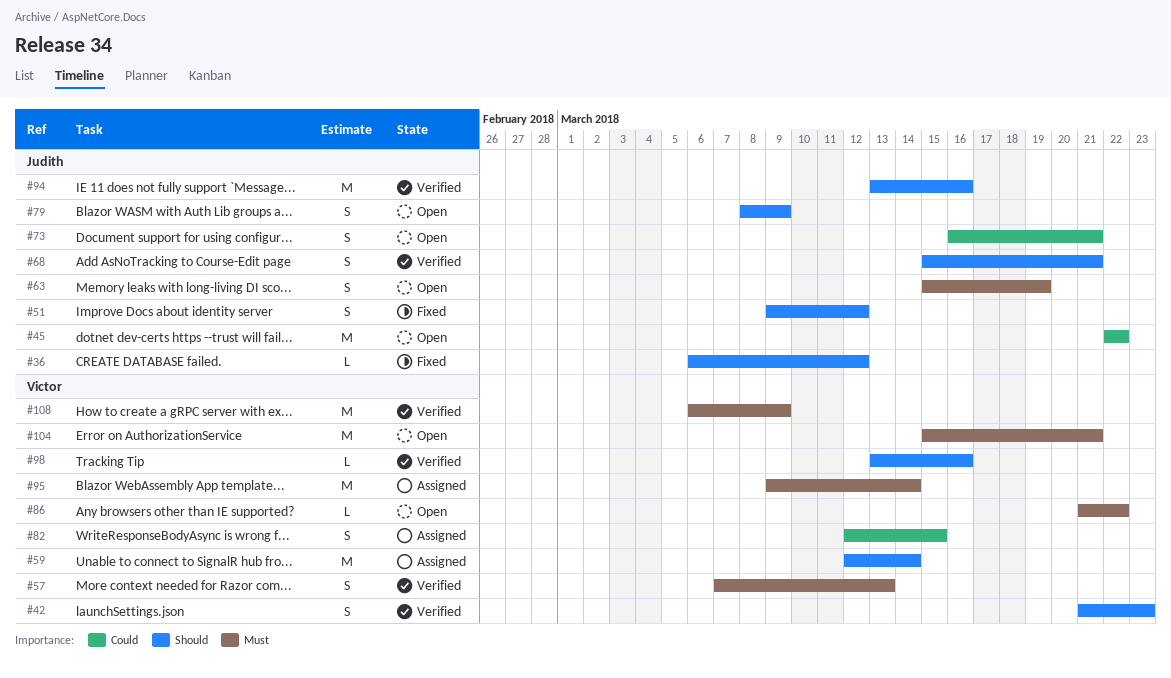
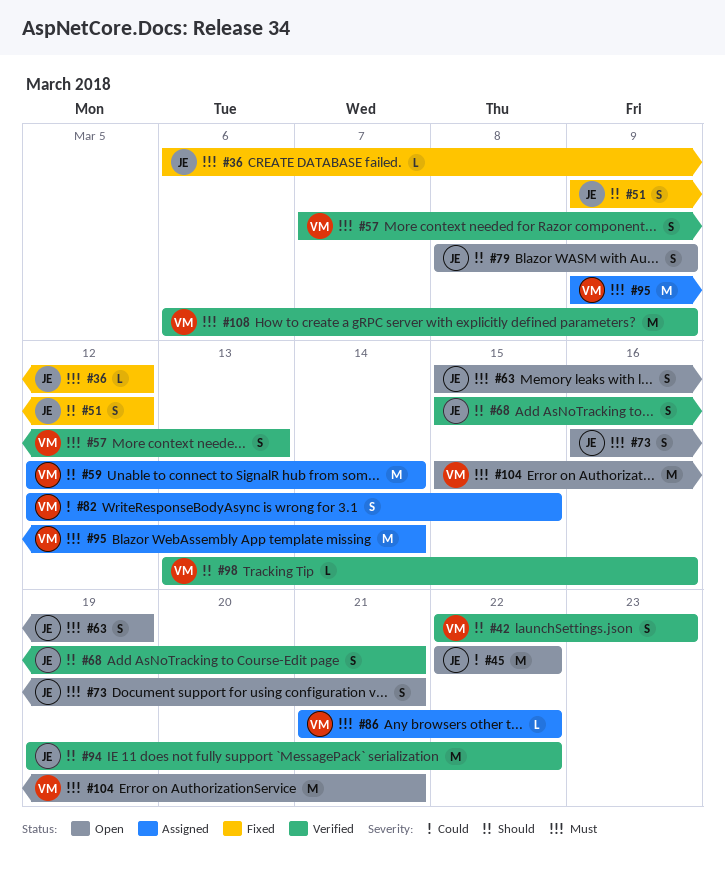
#36, priority: Should -> Must
#42, start: Mar 21 -> Mar 22
#73, priority: Could -> Must
#86, status: Open -> Assigned
#94, start: Mar 13 -> Mar 19
#94, due: Mar 16 -> Mar 22

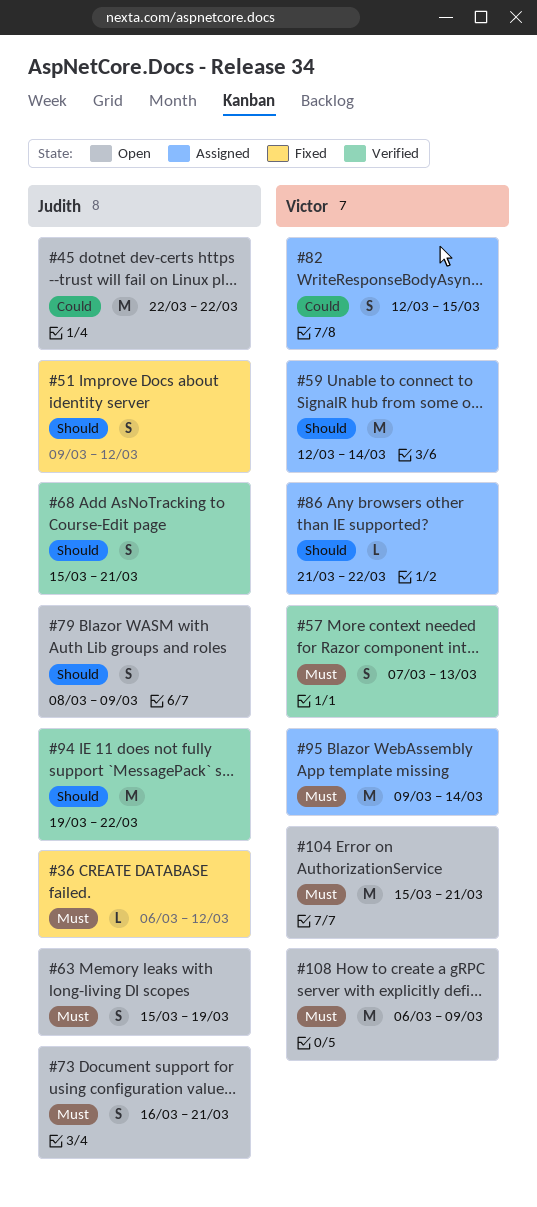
#42: present -> none
#86, priority: Must -> Should
#98: present -> none
#108, status: Verified -> Open

